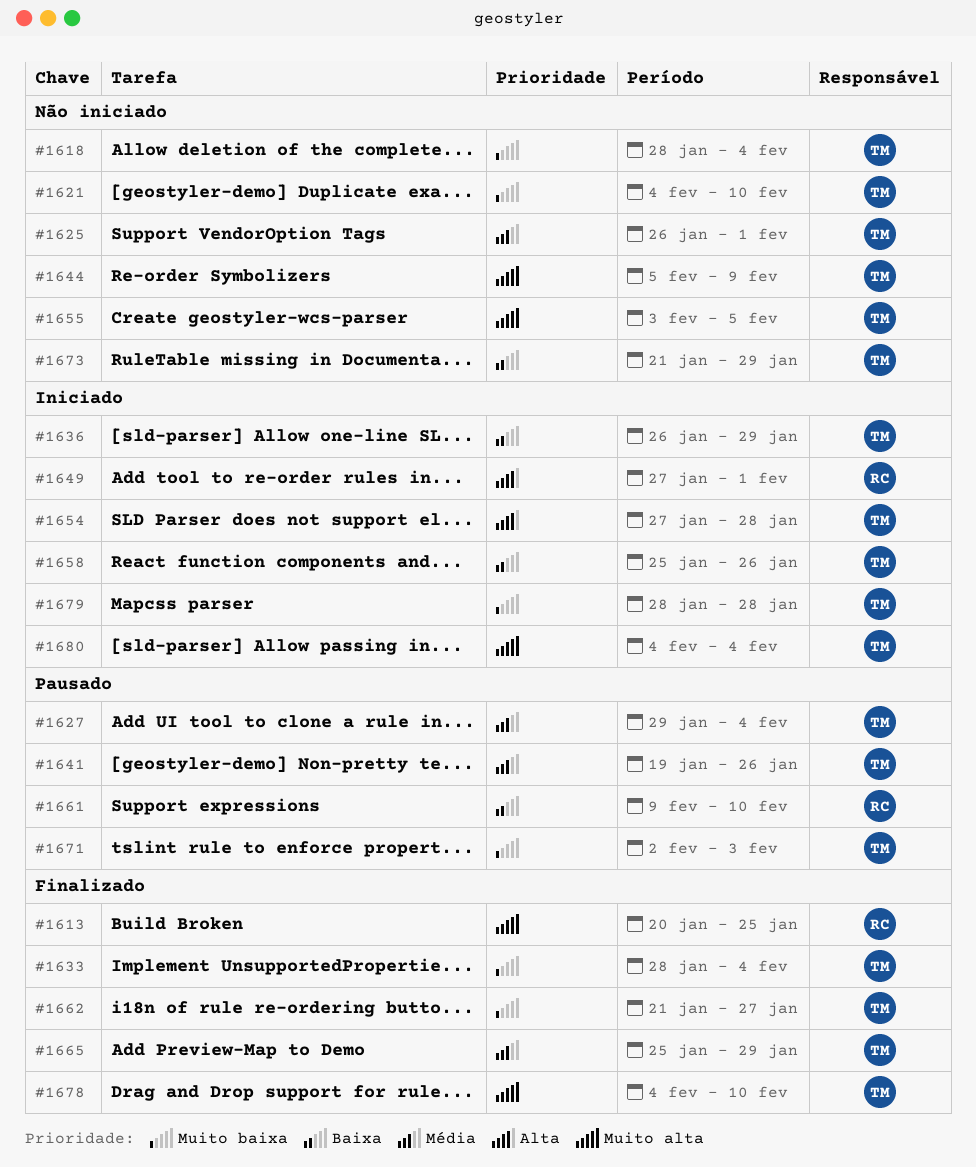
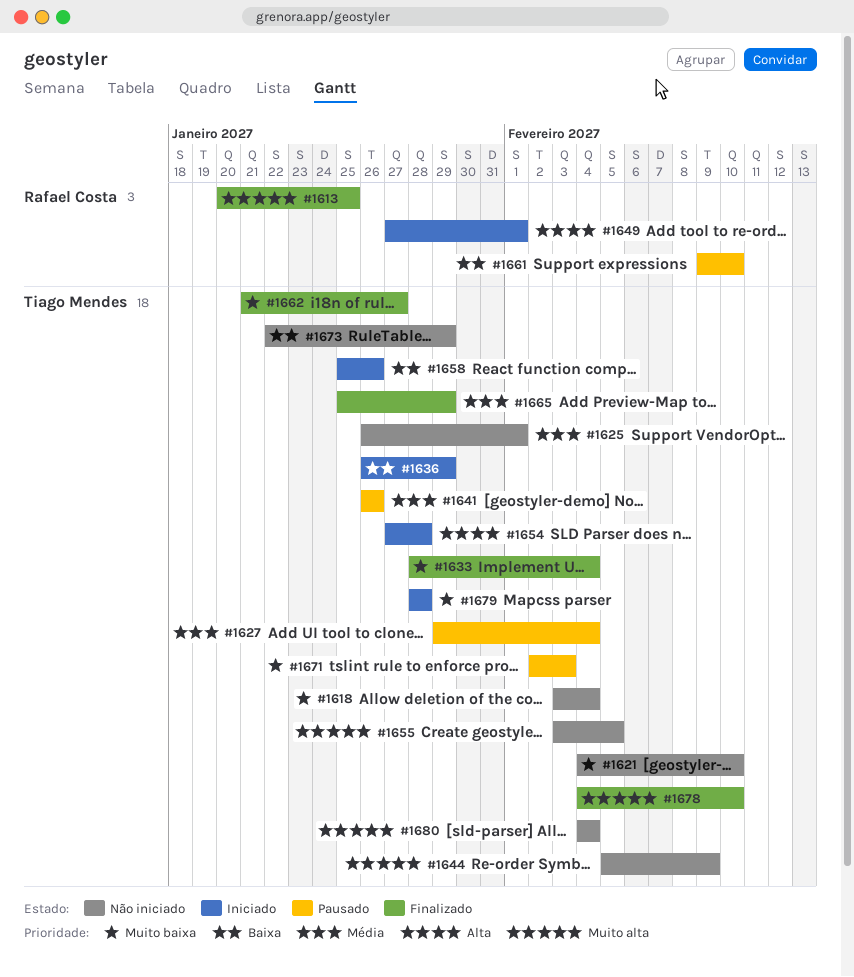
#1618, start: Jan 28 -> Feb 3
#1641, start: Jan 19 -> Jan 26
#1673, start: Jan 21 -> Jan 22
#1680, status: Iniciado -> Não iniciado

